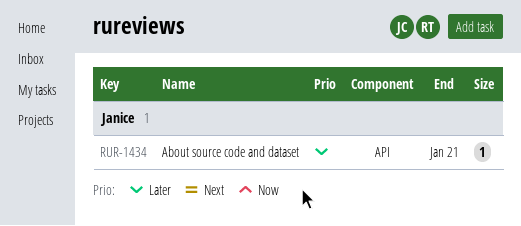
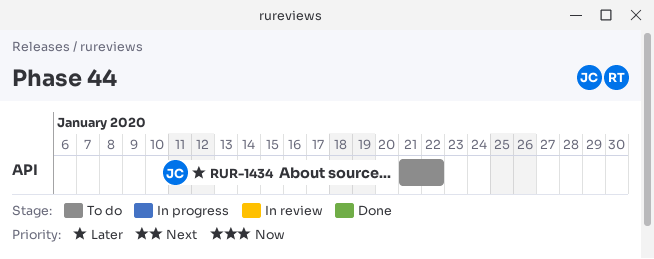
RUR-1434, due: Jan 21 -> Jan 22

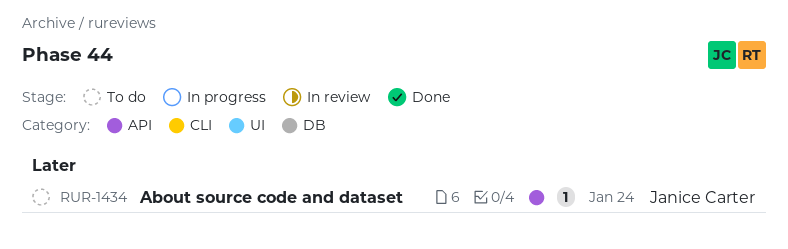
RUR-1434, due: Jan 22 -> Jan 24

